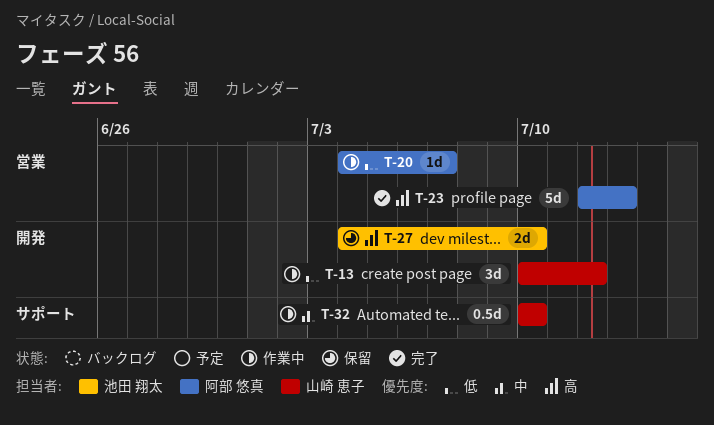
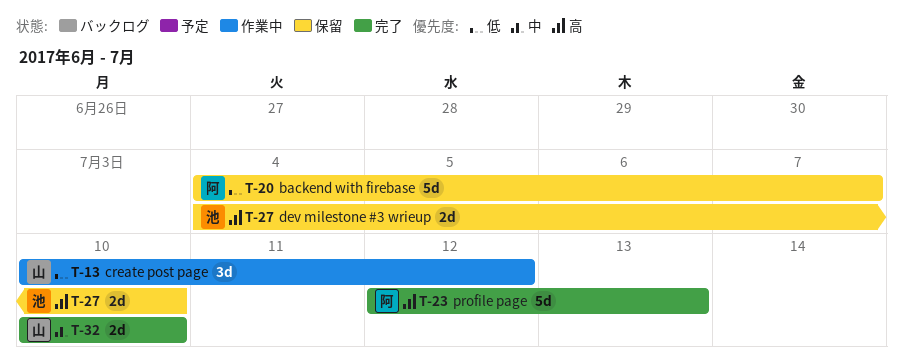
T-20, status: 作業中 -> 保留
T-20, estimate: 1d -> 5d
T-32, status: 作業中 -> 完了
T-32, estimate: 0.5d -> 2d

